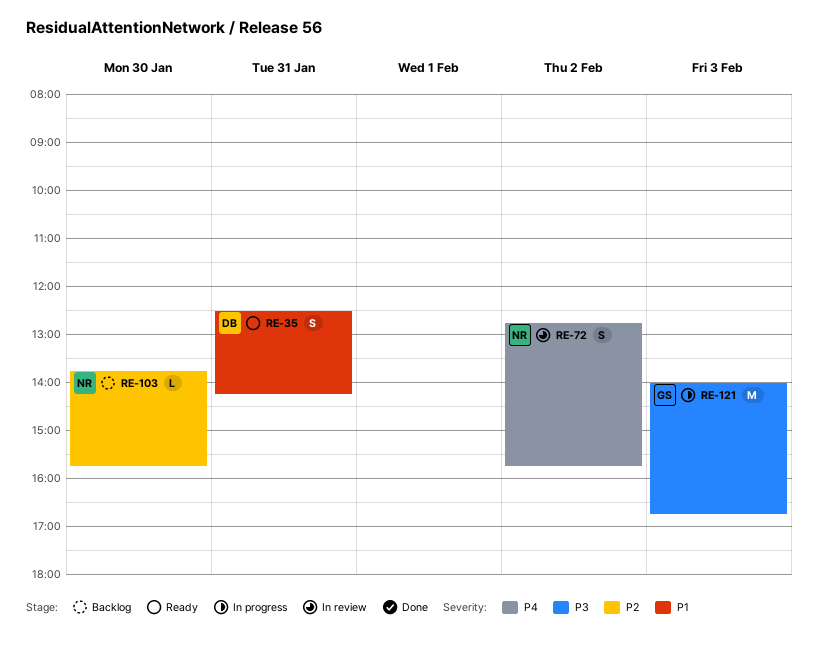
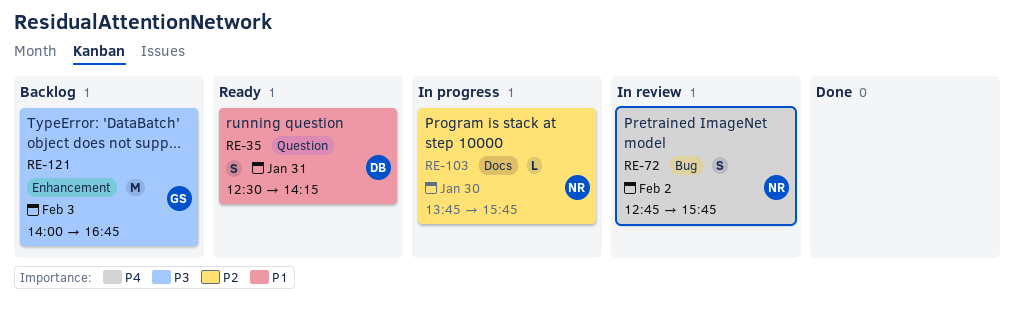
RE-103, status: Backlog -> In progress
RE-121, status: In progress -> Backlog

